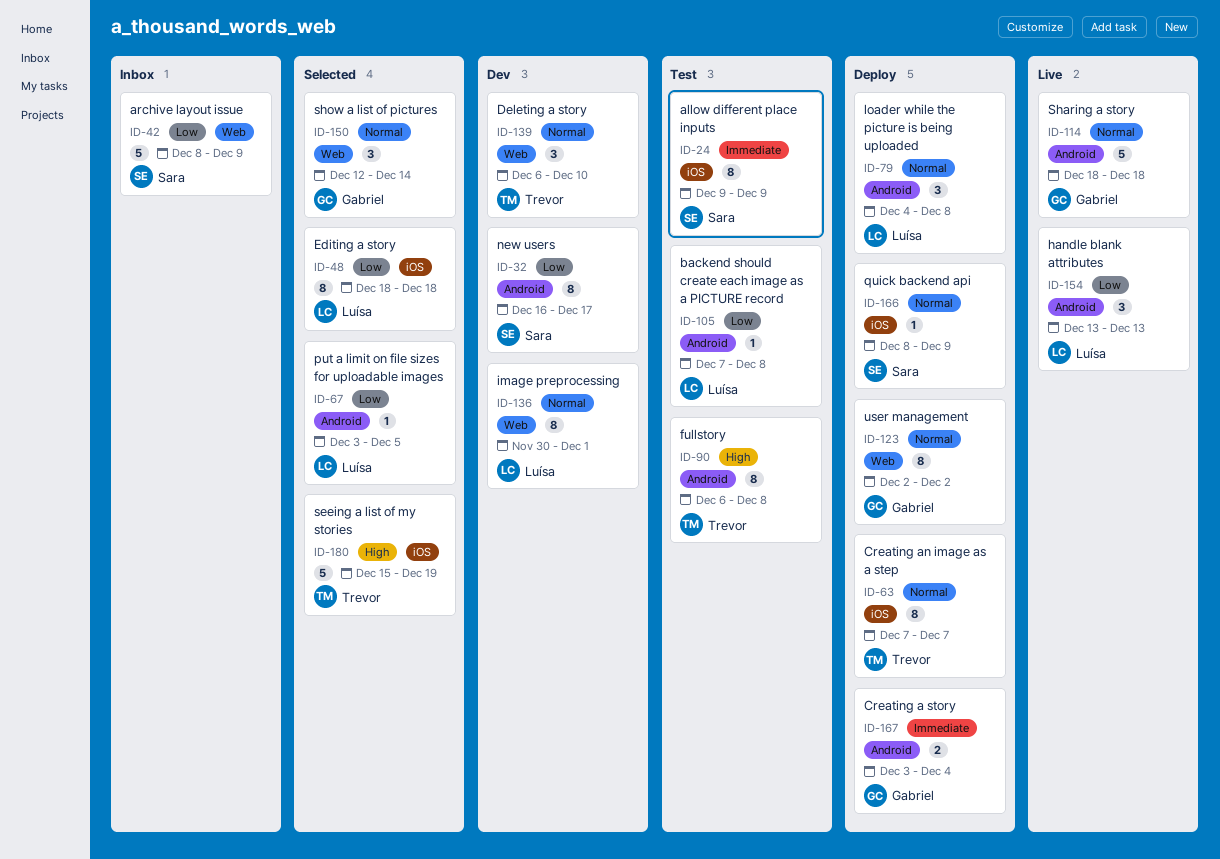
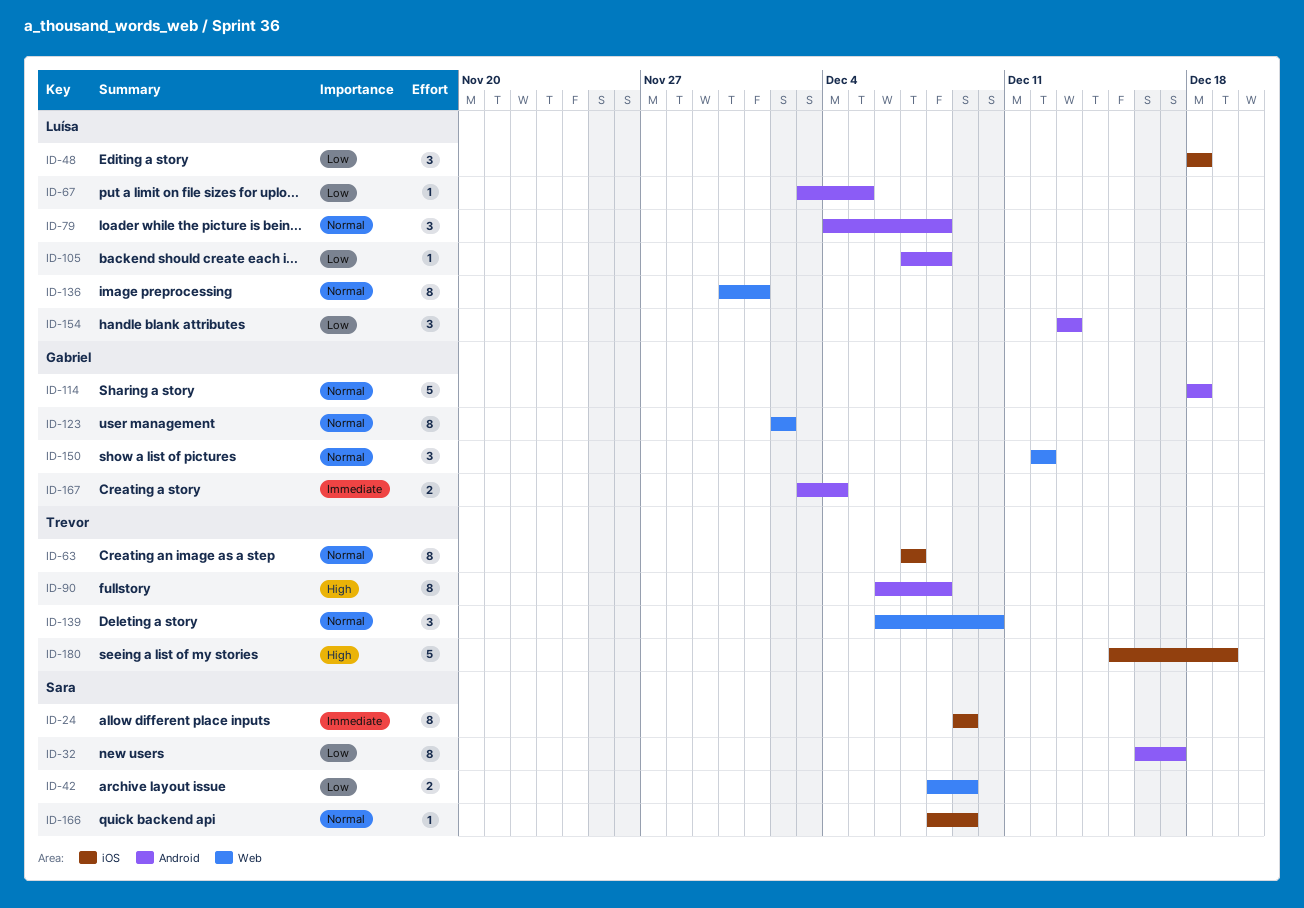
ID-42, estimate: 5 -> 2
ID-48, estimate: 8 -> 3
ID-150, due: Dec 14 -> Dec 12

